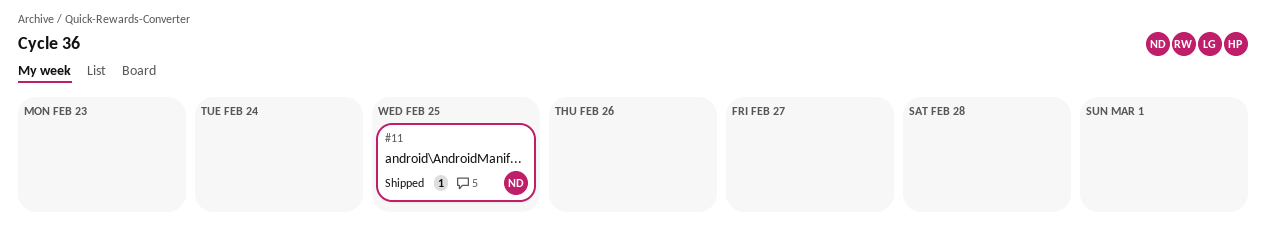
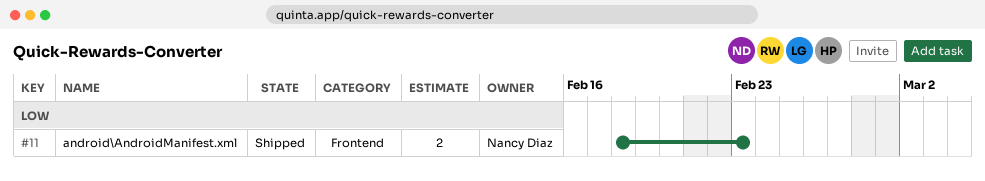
#11, estimate: 1 -> 2
#11, due: Feb 25 -> Feb 23

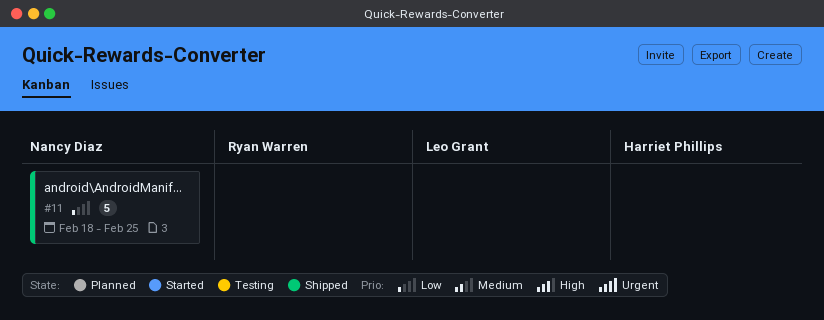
#11, estimate: 2 -> 5
#11, due: Feb 23 -> Feb 25

